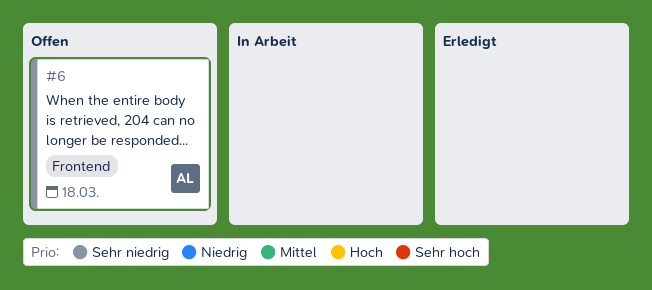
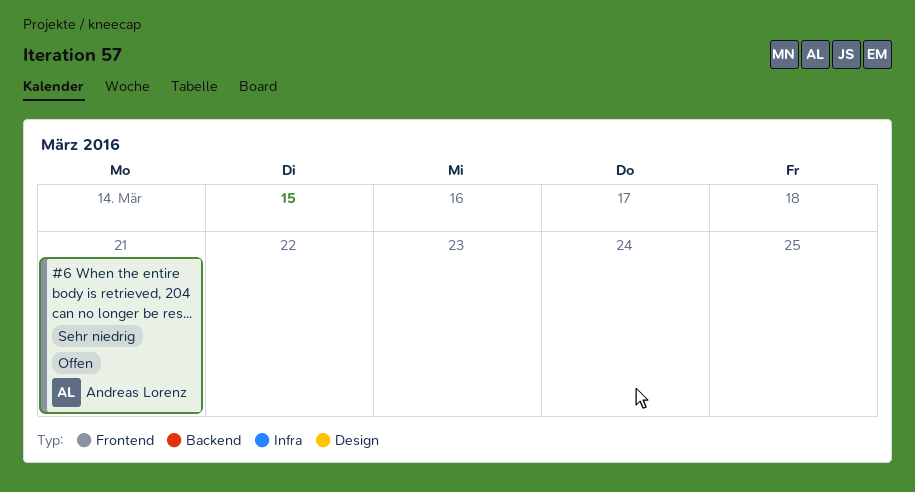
#6, due: Mar 18 -> Mar 21

